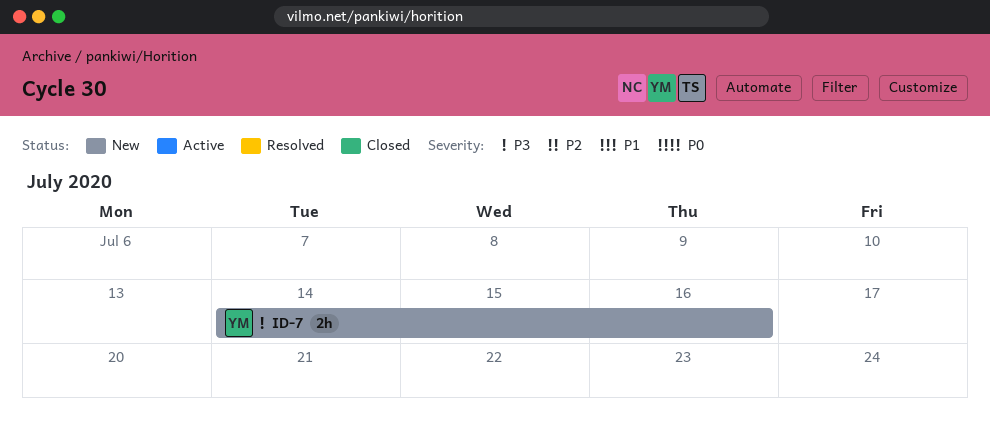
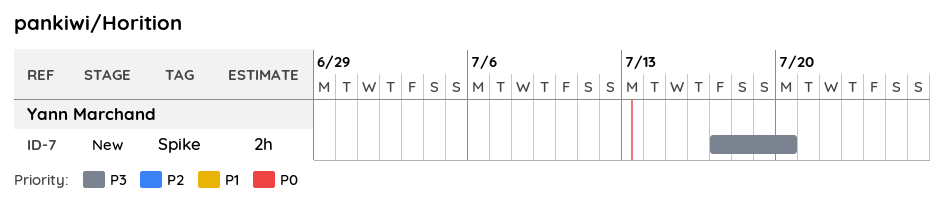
ID-7, start: Jul 14 -> Jul 17
ID-7, due: Jul 16 -> Jul 20

